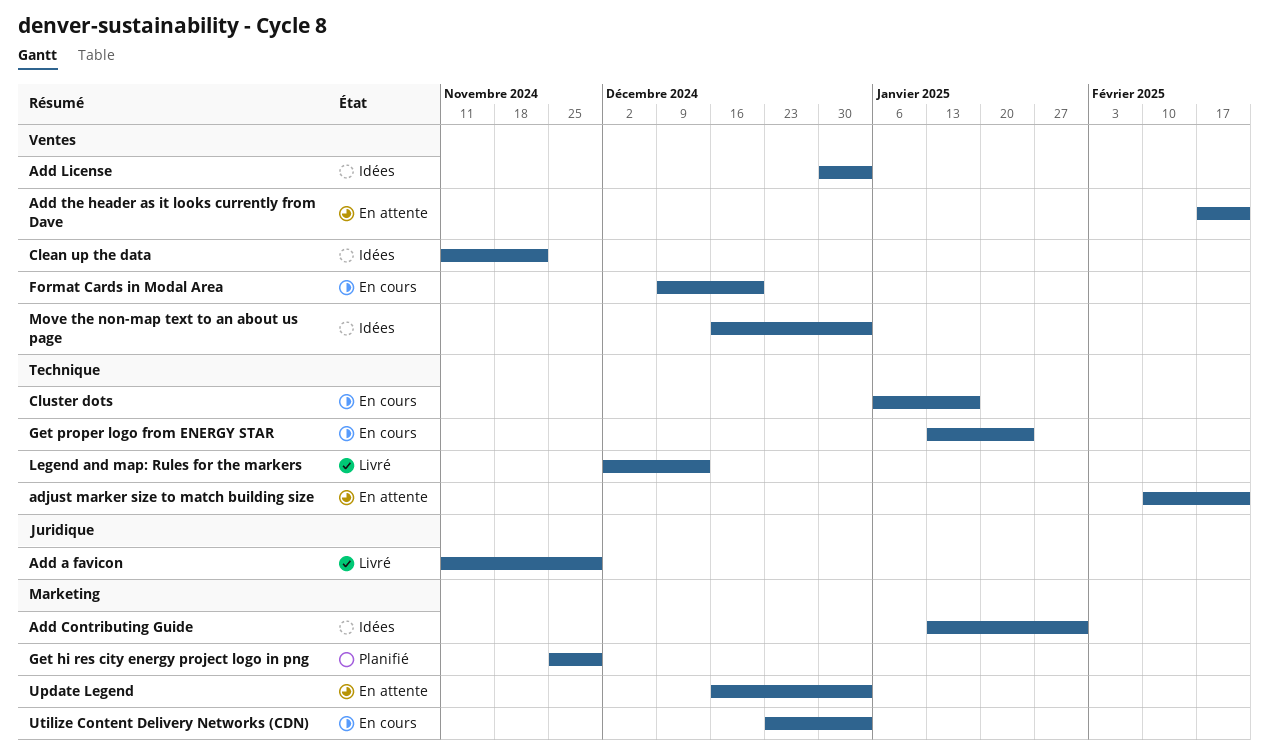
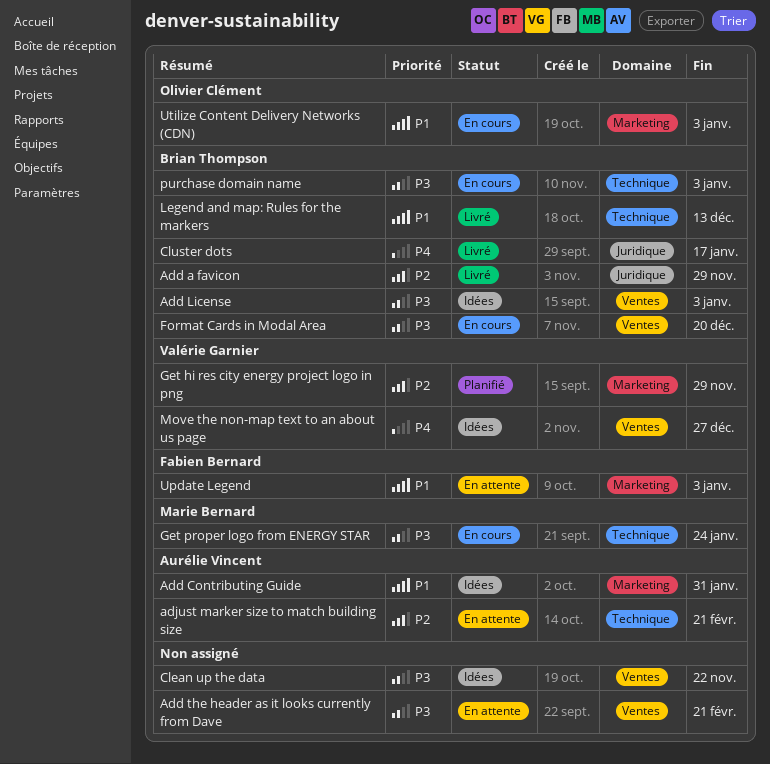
Cluster dots, status: En cours -> Livré
Cluster dots, label: Technique -> Juridique
Move the non-map text to an about us page, due: Jan 3 -> Dec 27
purchase domain name: none -> present

